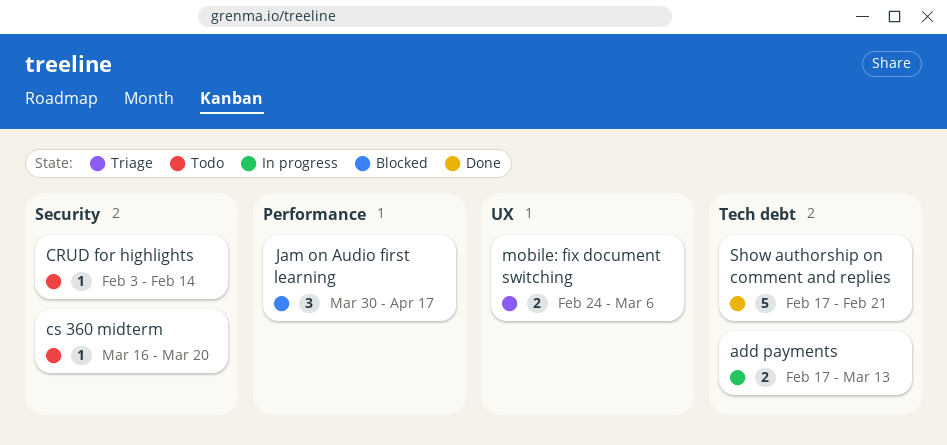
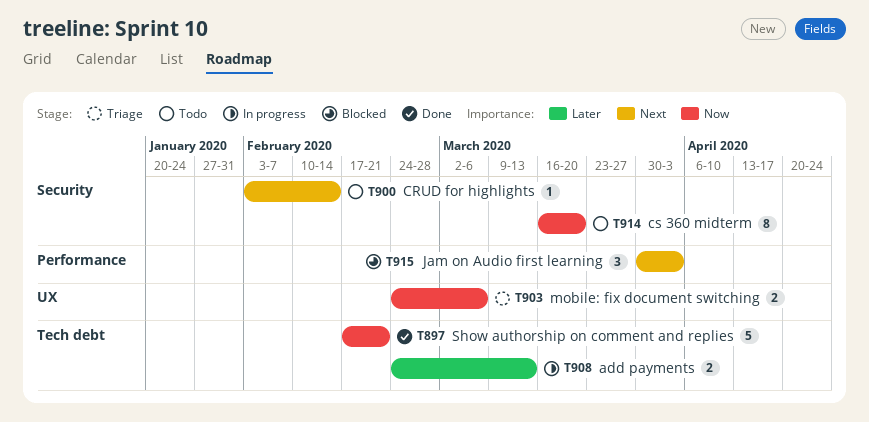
add payments, start: Feb 17 -> Feb 24
cs 360 midterm, estimate: 1 -> 8
Jam on Audio first learning, due: Apr 17 -> Apr 3

